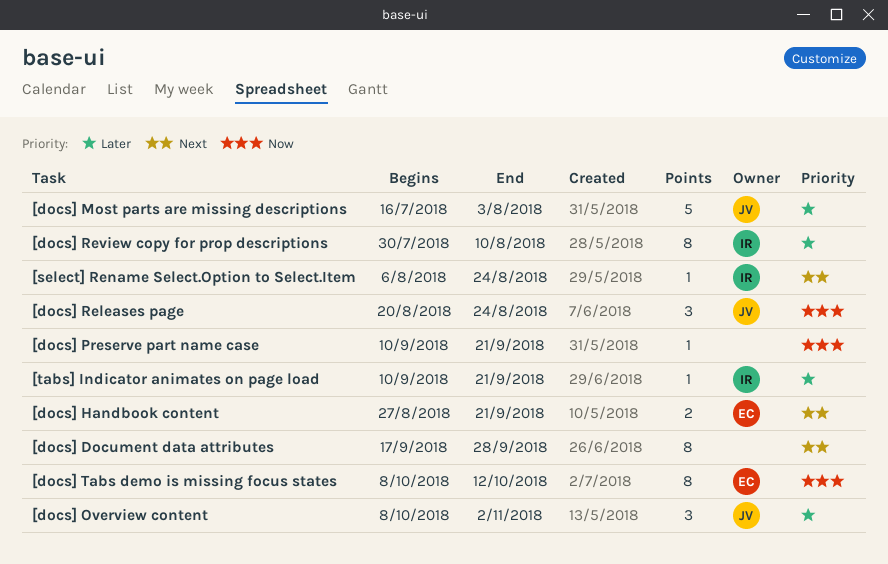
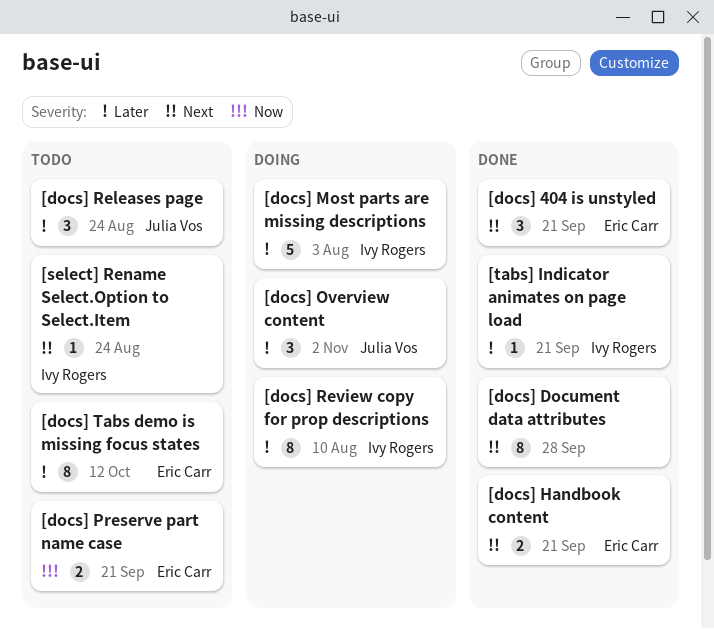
[docs] 404 is unstyled: none -> present
[docs] Most parts are missing descriptions, owner: Julia Vos -> Ivy Rogers
[docs] Preserve part name case, owner: none -> Eric Carr
[docs] Preserve part name case, estimate: 1 -> 2
[docs] Releases page, priority: Now -> Later
[docs] Tabs demo is missing focus states, priority: Now -> Later

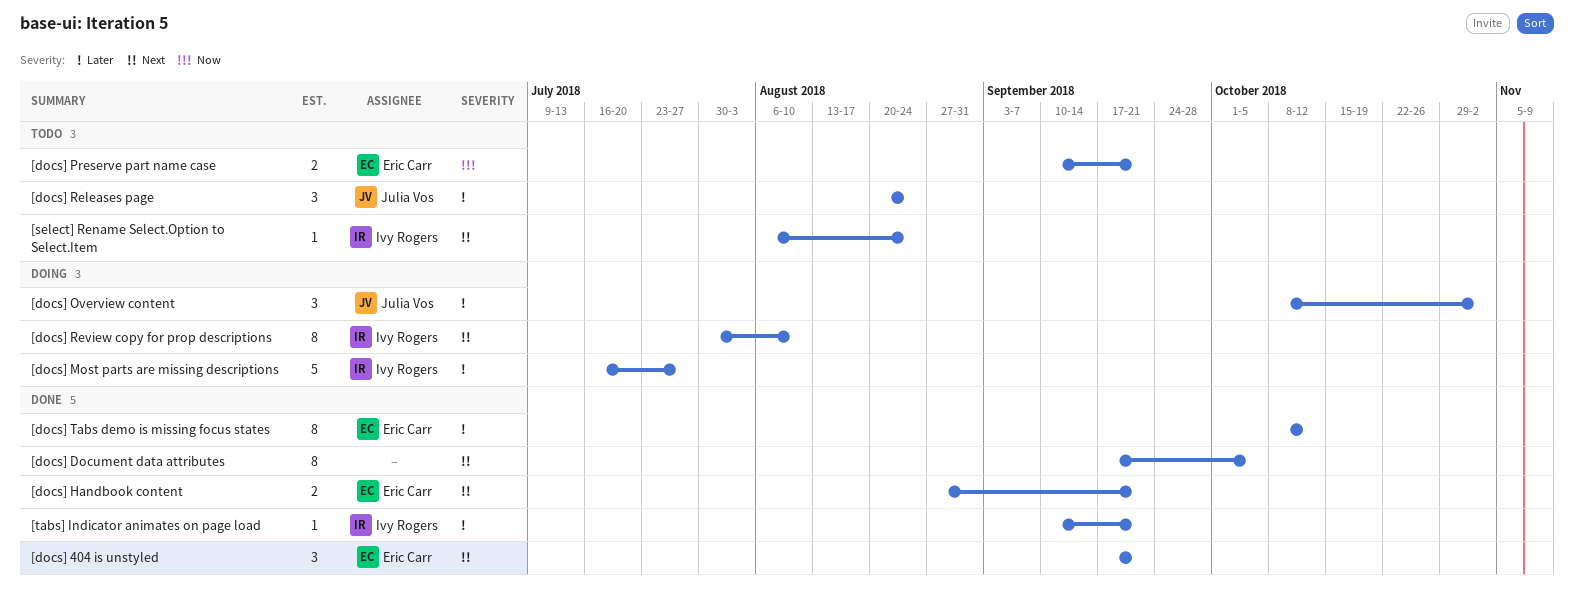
[docs] Document data attributes, due: Sep 28 -> Oct 5
[docs] Most parts are missing descriptions, due: Aug 3 -> Jul 27
[docs] Review copy for prop descriptions, priority: Later -> Next
[docs] Tabs demo is missing focus states, status: Todo -> Done

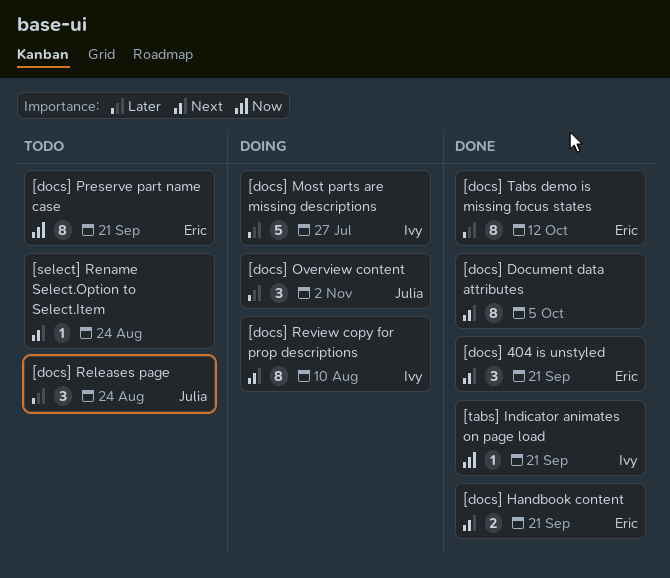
[docs] Preserve part name case, estimate: 2 -> 8
[select] Rename Select.Option to Select.Item, owner: Ivy Rogers -> none
[tabs] Indicator animates on page load, priority: Later -> Now

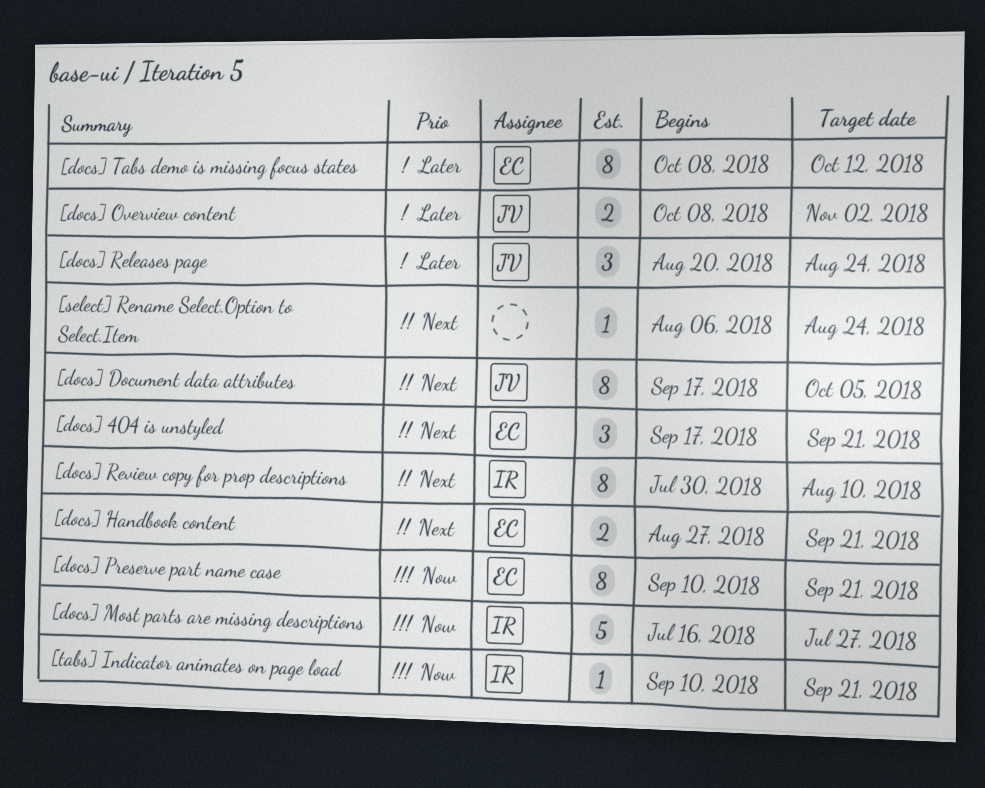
[docs] Document data attributes, owner: none -> Julia
[docs] Most parts are missing descriptions, priority: Later -> Now
[docs] Overview content, estimate: 3 -> 2

